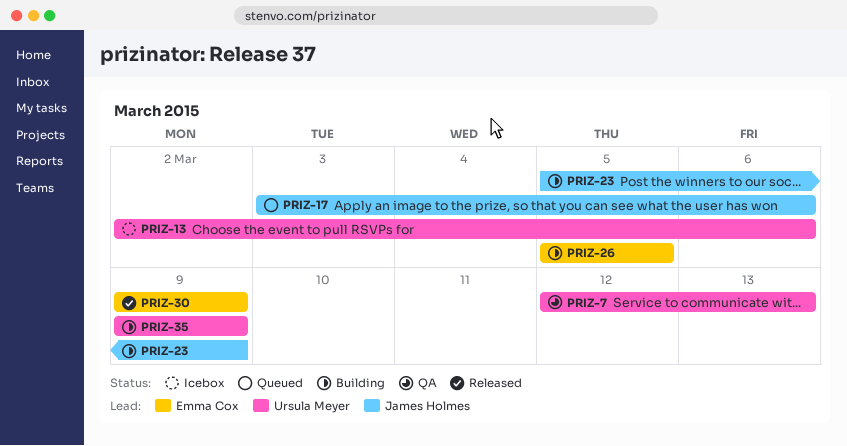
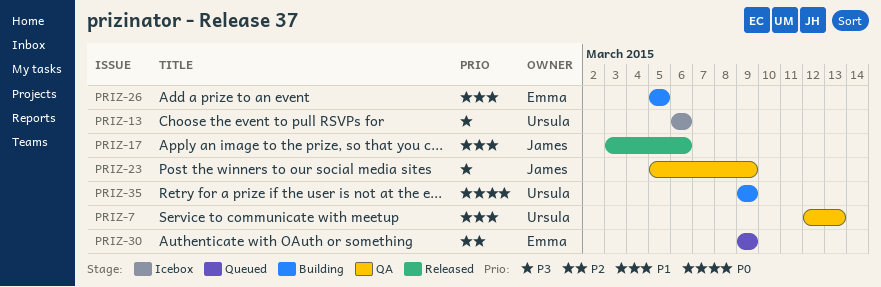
PRIZ-13, start: Mar 2 -> Mar 6
PRIZ-17, status: Queued -> Released
PRIZ-23, status: Building -> QA
PRIZ-30, status: Released -> Queued

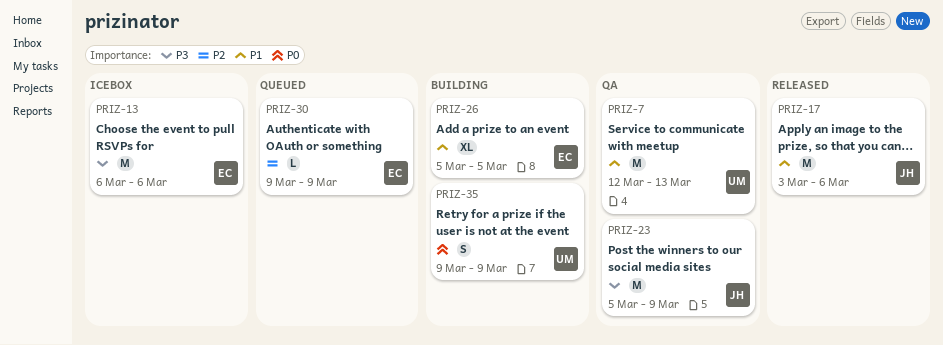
PRIZ-13, owner: Ursula -> Emma

